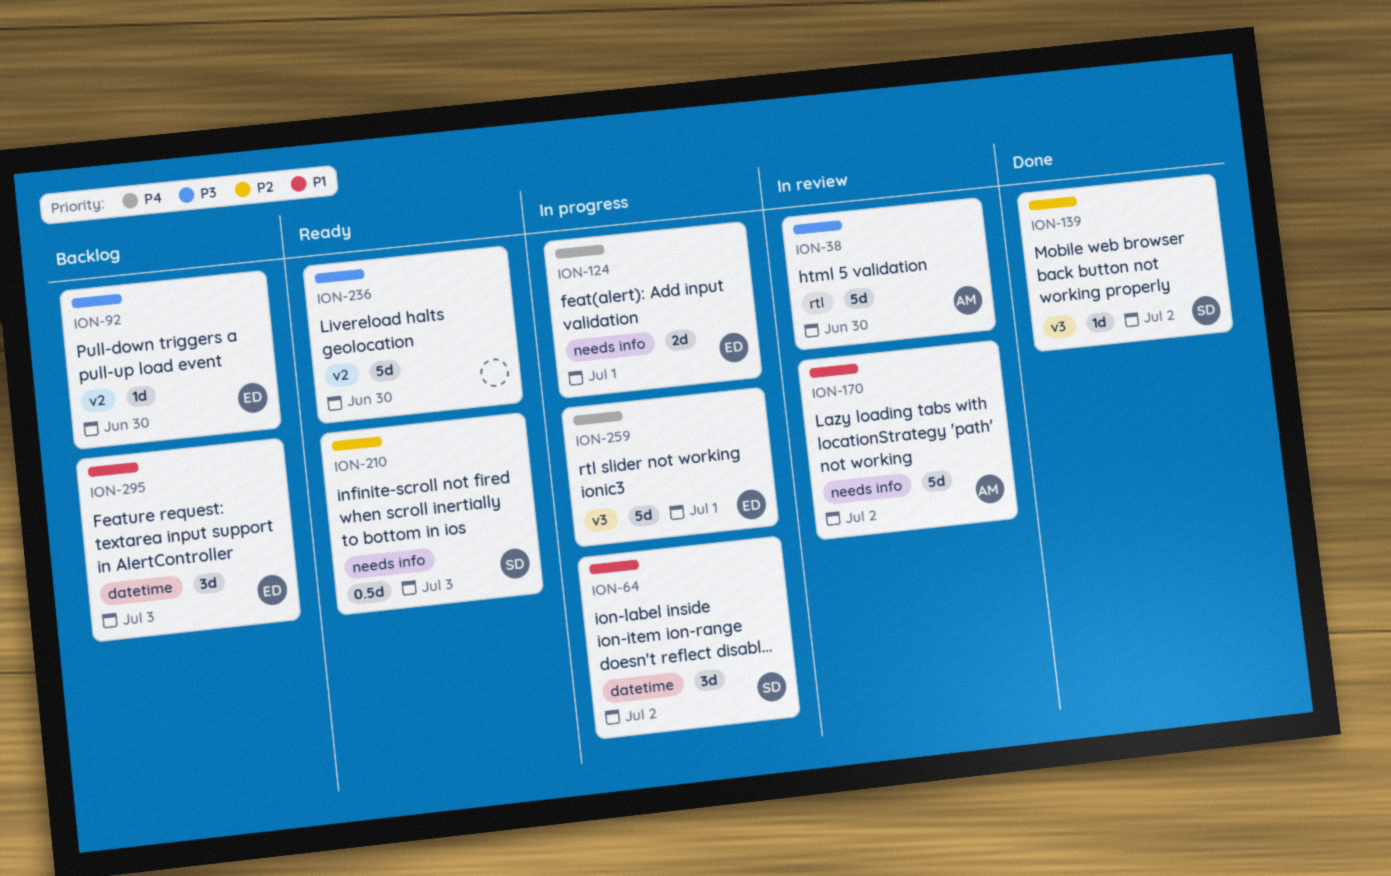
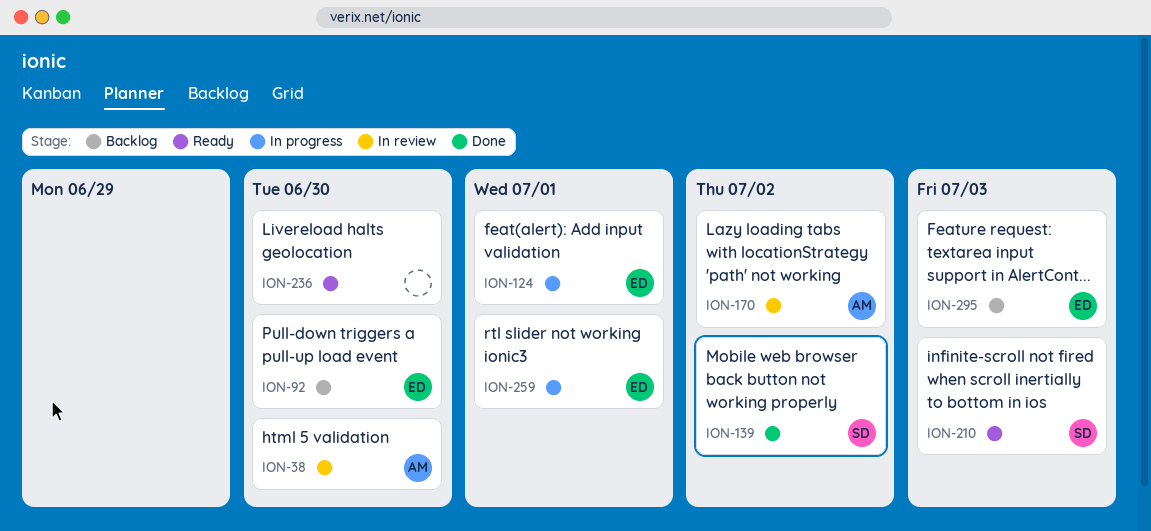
ION-64: present -> none

